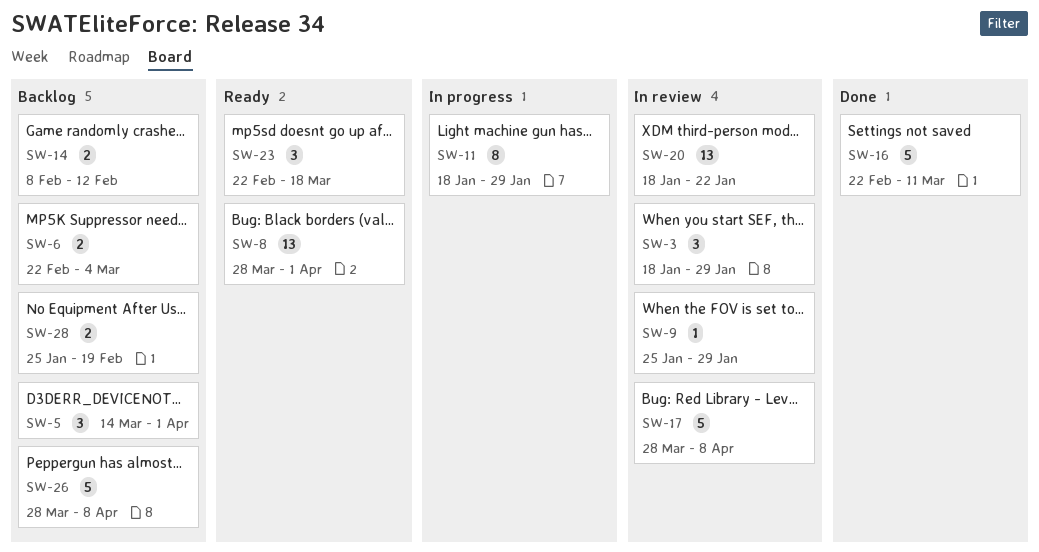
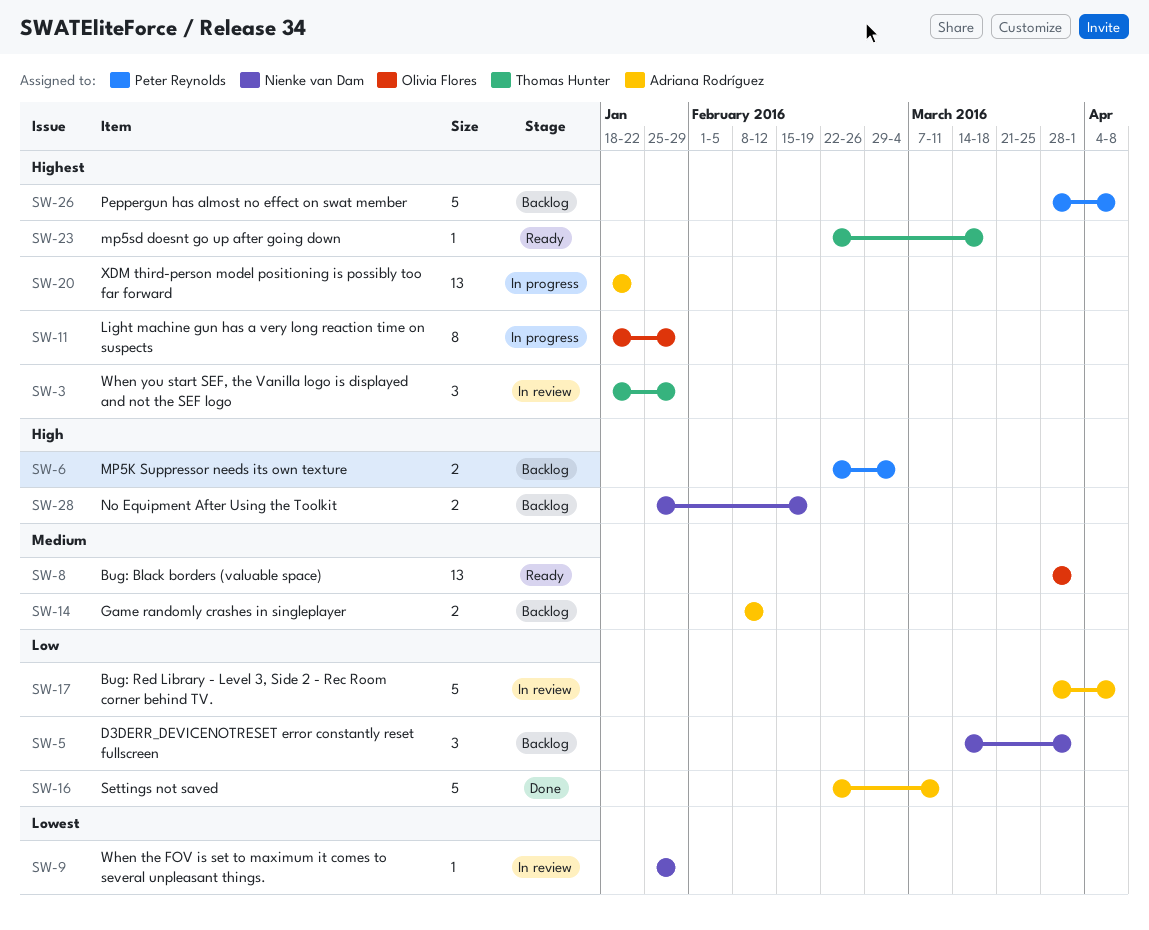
SW-20, status: In review -> In progress
SW-23, estimate: 3 -> 1

